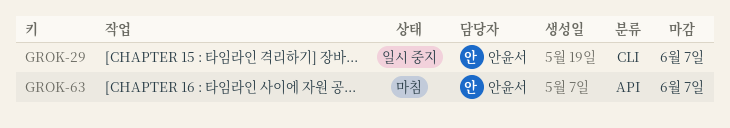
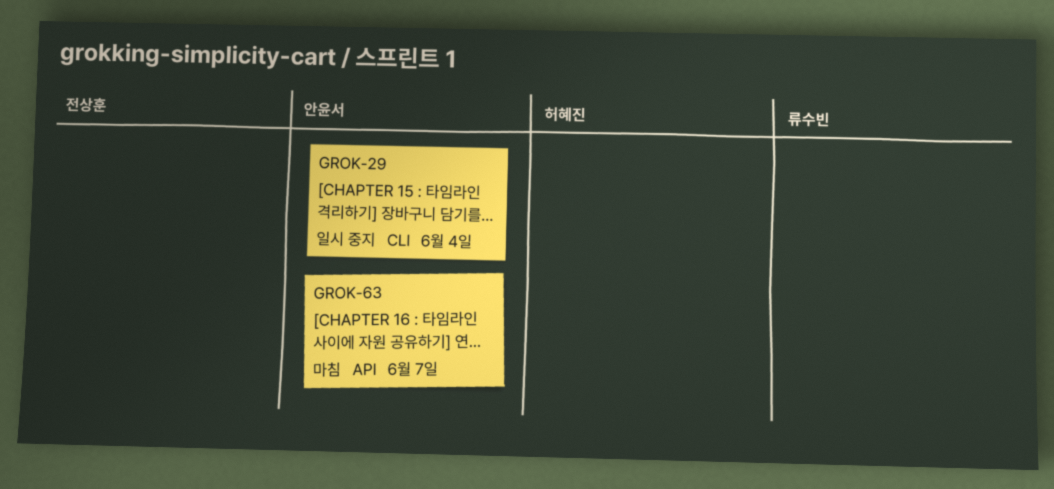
GROK-29, due: Jun 7 -> Jun 4

